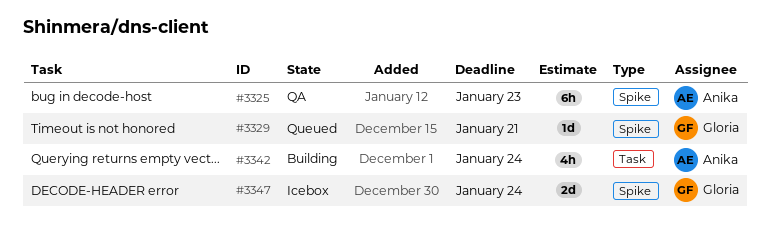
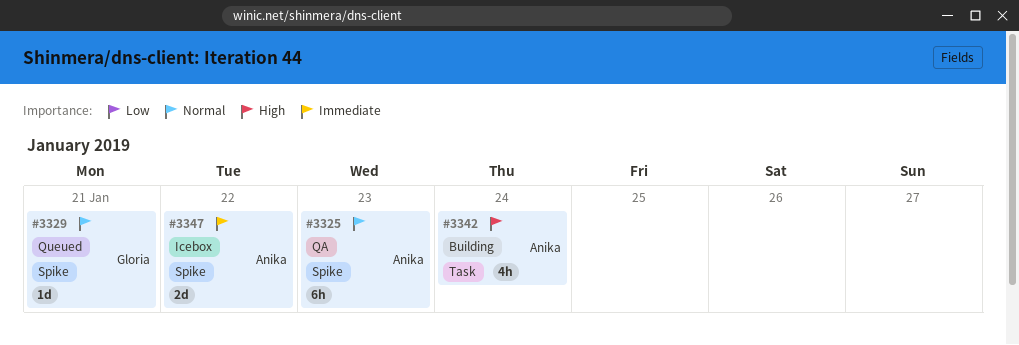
#3347, owner: Gloria -> Anika
#3347, due: Jan 24 -> Jan 22

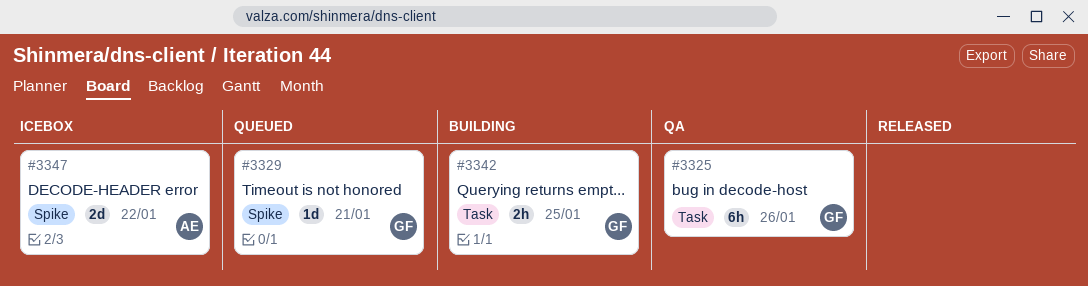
#3325, owner: Anika -> Gloria
#3325, label: Spike -> Task
#3325, due: Jan 23 -> Jan 26
#3342, owner: Anika -> Gloria
#3342, estimate: 4h -> 2h
#3342, due: Jan 24 -> Jan 25

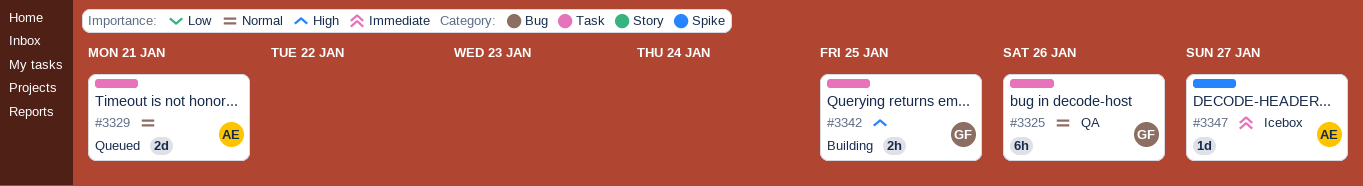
#3329, owner: GF -> AE
#3329, label: Spike -> Task
#3329, estimate: 1d -> 2d
#3347, estimate: 2d -> 1d
#3347, due: Jan 22 -> Jan 27

